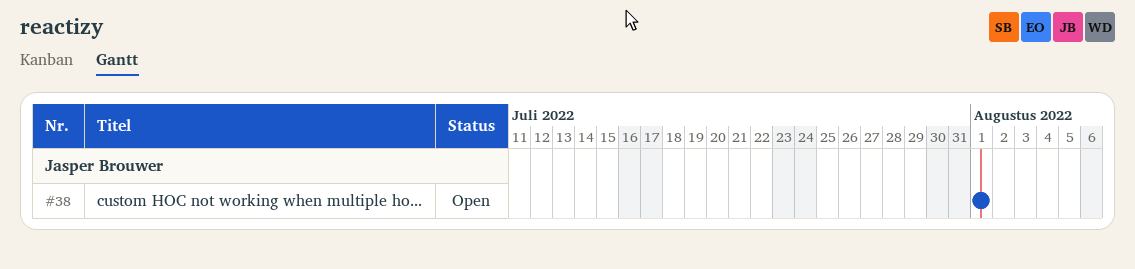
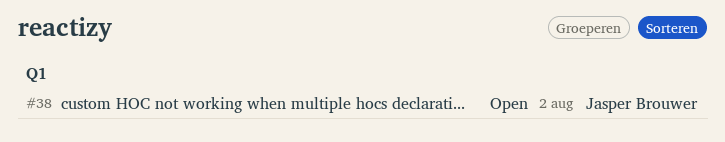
#38, due: Aug 1 -> Aug 2

